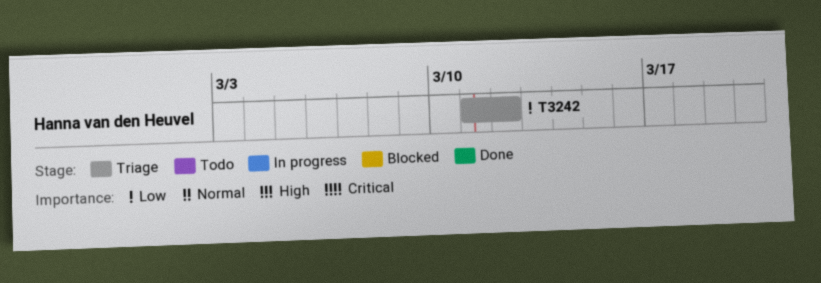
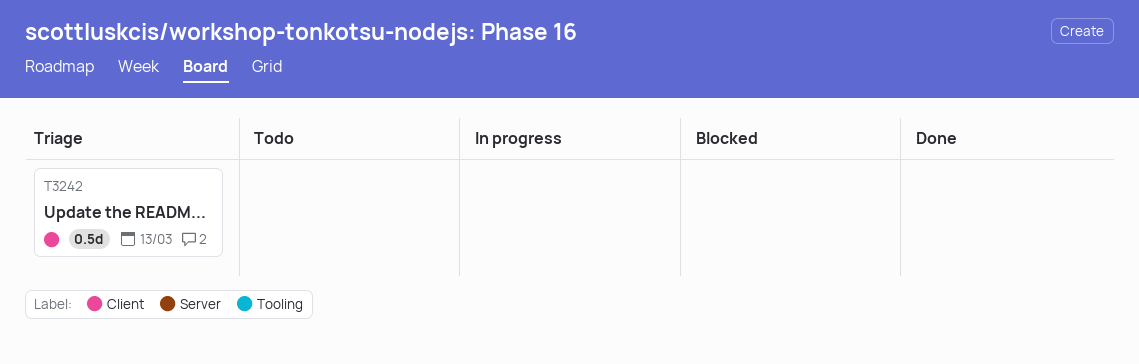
T3242, due: Mar 12 -> Mar 13

